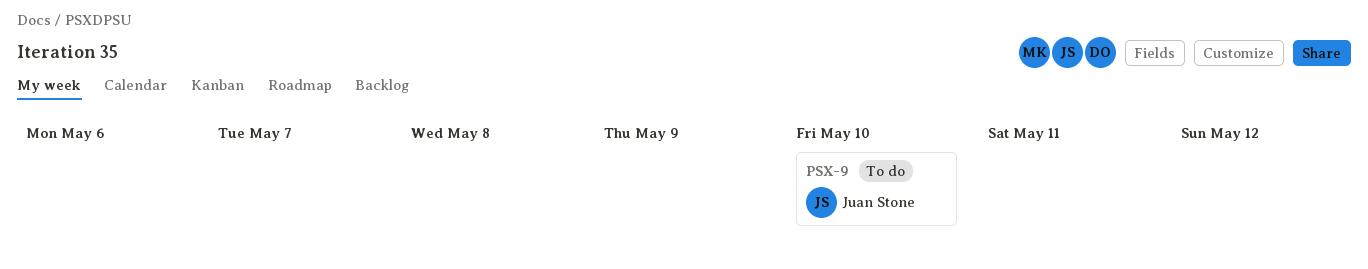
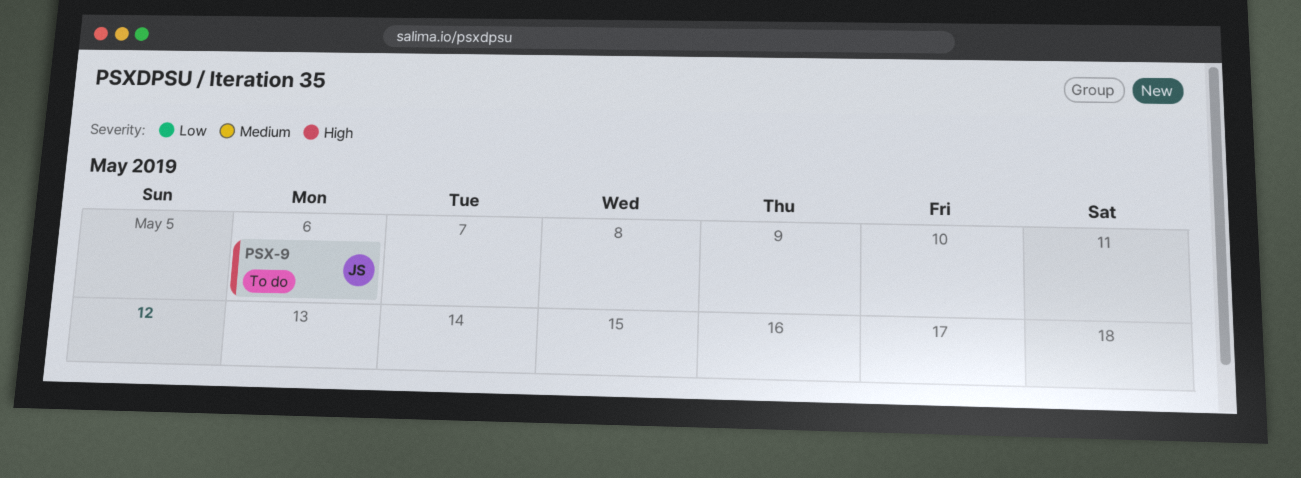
PSX-9, due: May 10 -> May 6

